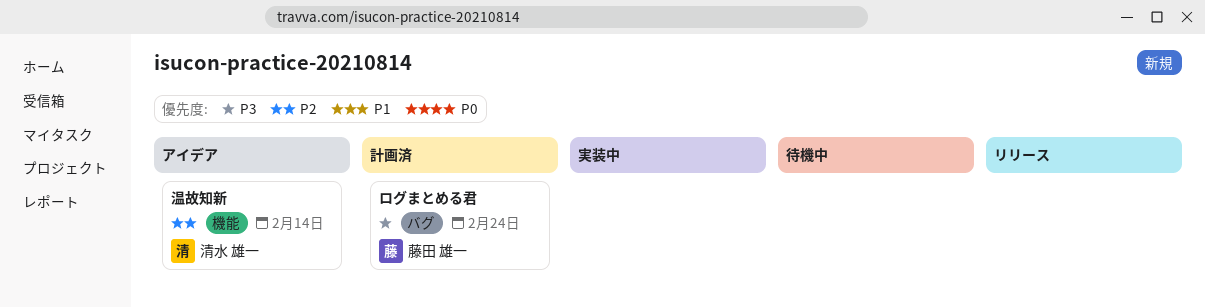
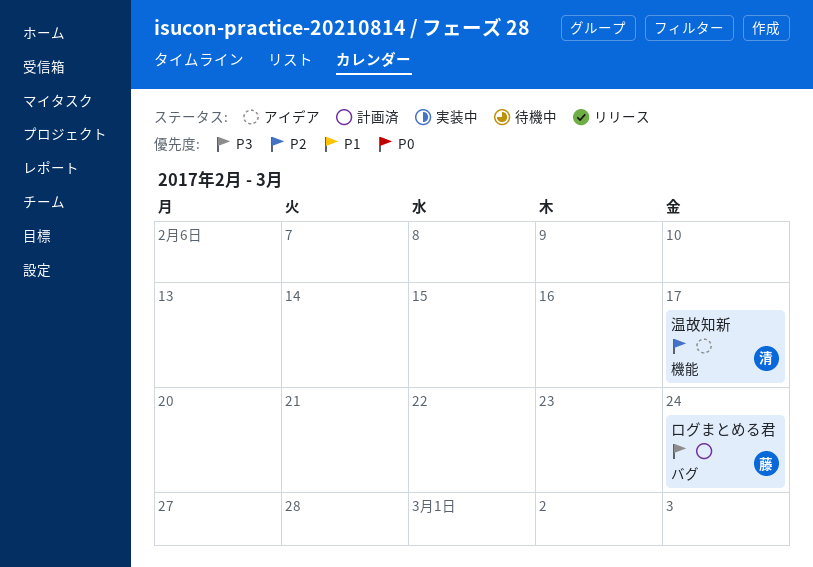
温故知新, due: Feb 14 -> Feb 17

